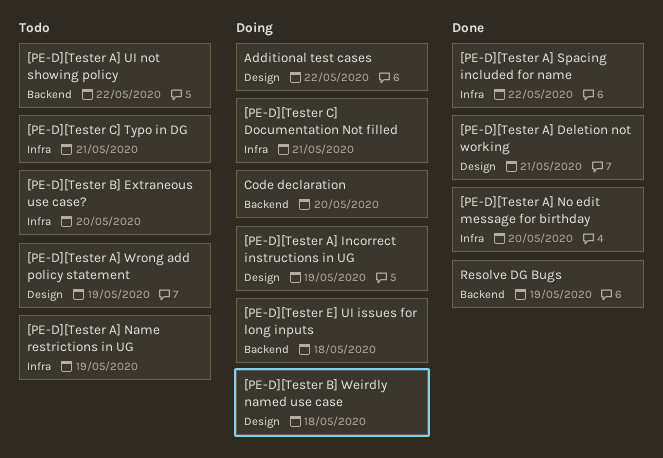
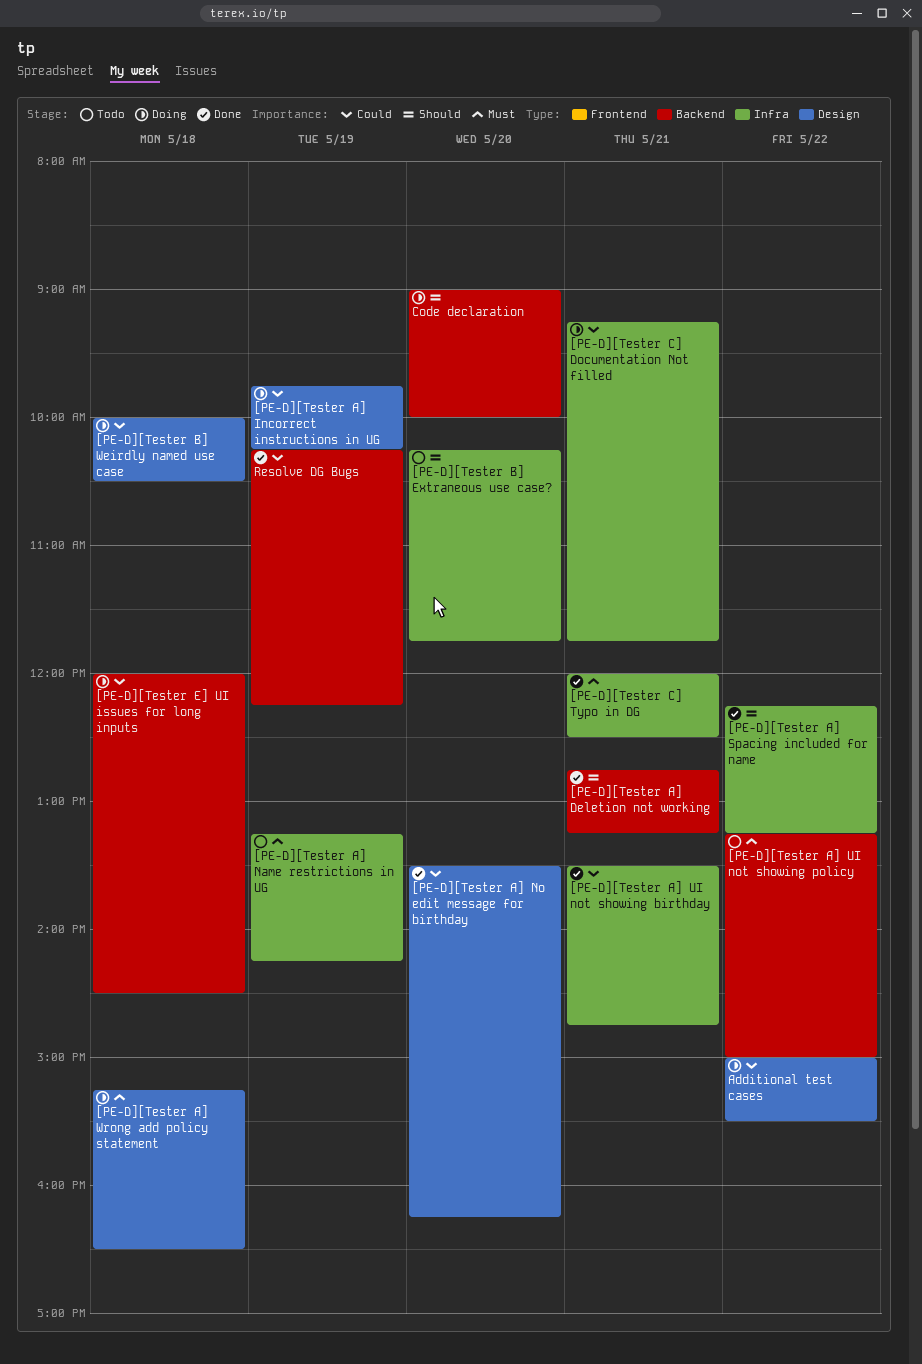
[PE-D][Tester A] Deletion not working, label: Design -> Backend
[PE-D][Tester A] No edit message for birthday, label: Infra -> Design
[PE-D][Tester A] UI not showing birthday: none -> present
[PE-D][Tester A] Wrong add policy statement, status: Todo -> Doing
[PE-D][Tester A] Wrong add policy statement, day: May 19 -> May 18
[PE-D][Tester C] Typo in DG, status: Todo -> Done

